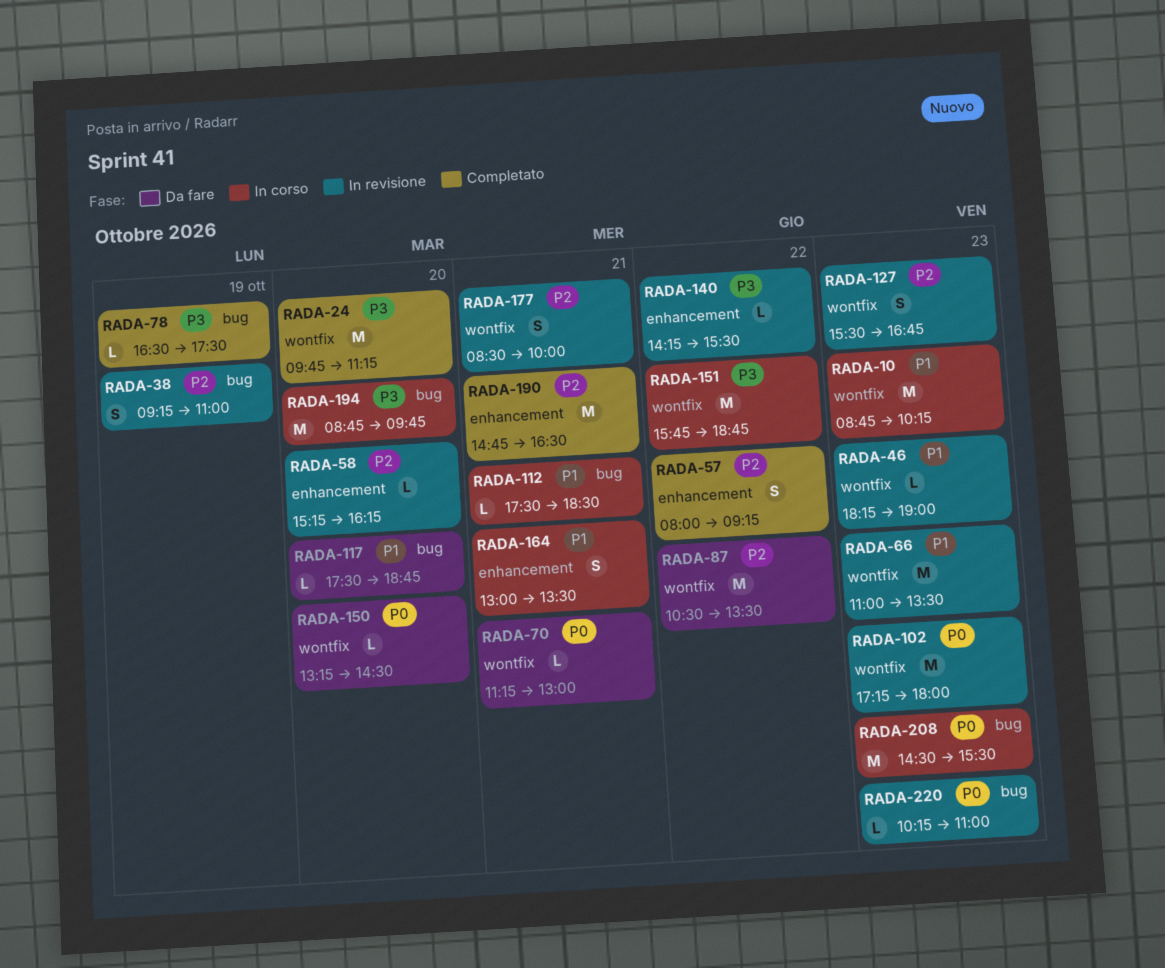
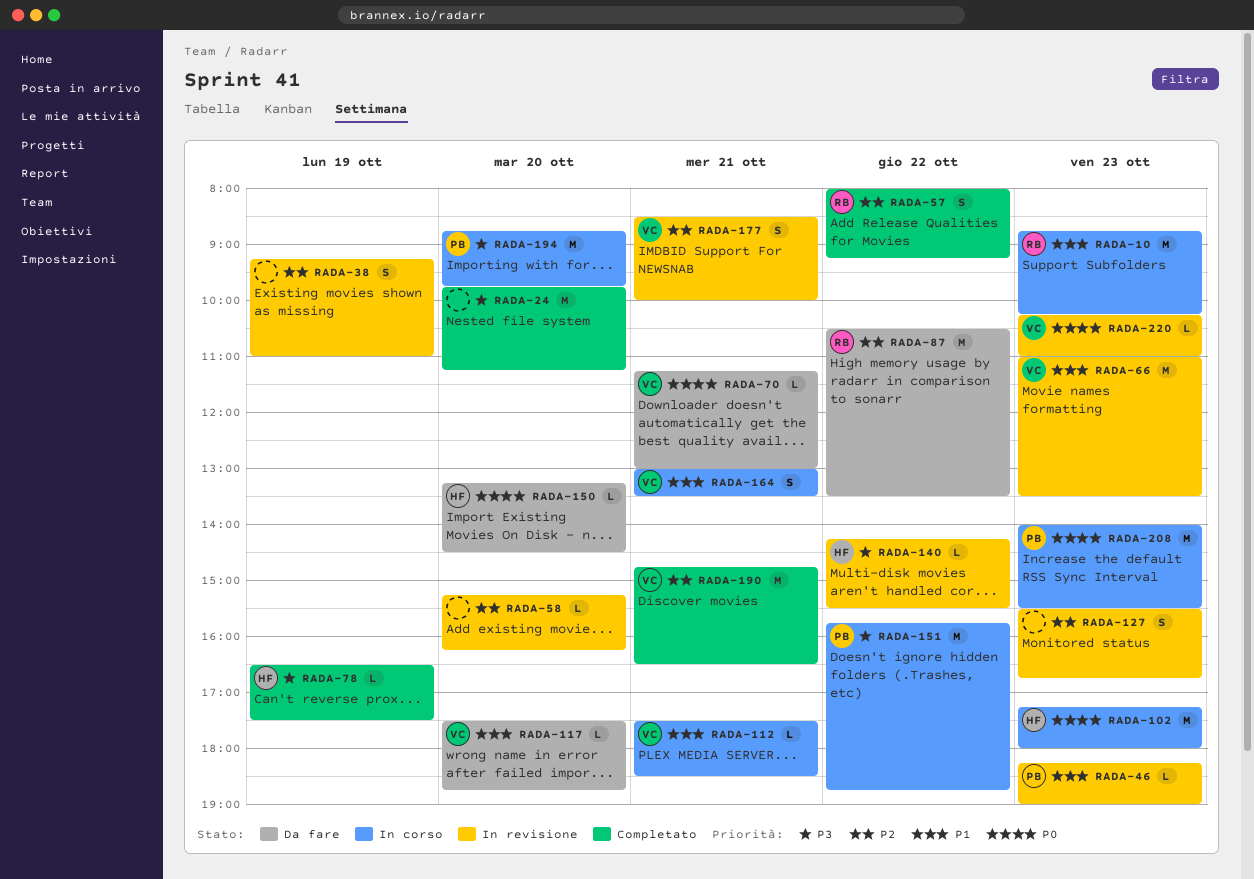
RADA-102, status: In revisione -> In corso
RADA-208, begins: 14:30 -> 14:00

